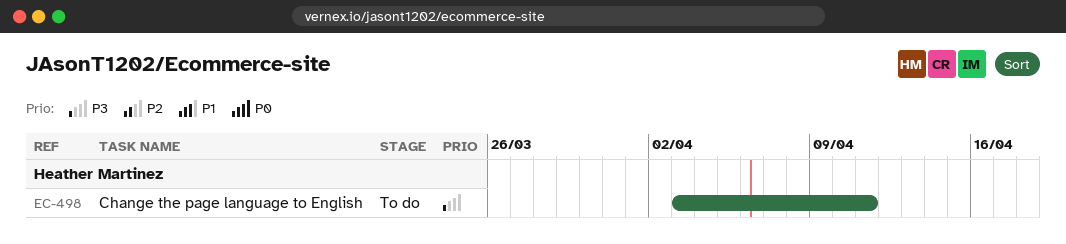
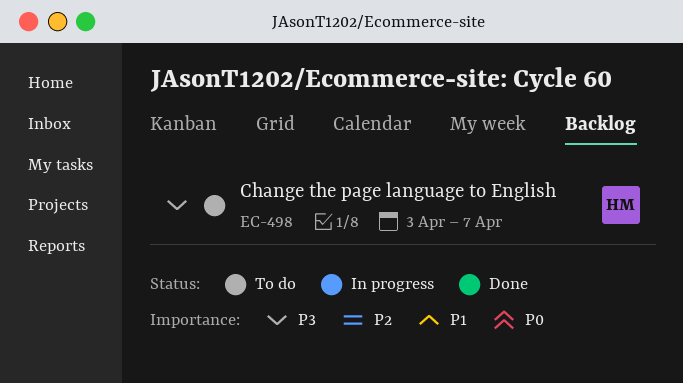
EC-498, due: Apr 11 -> Apr 7

